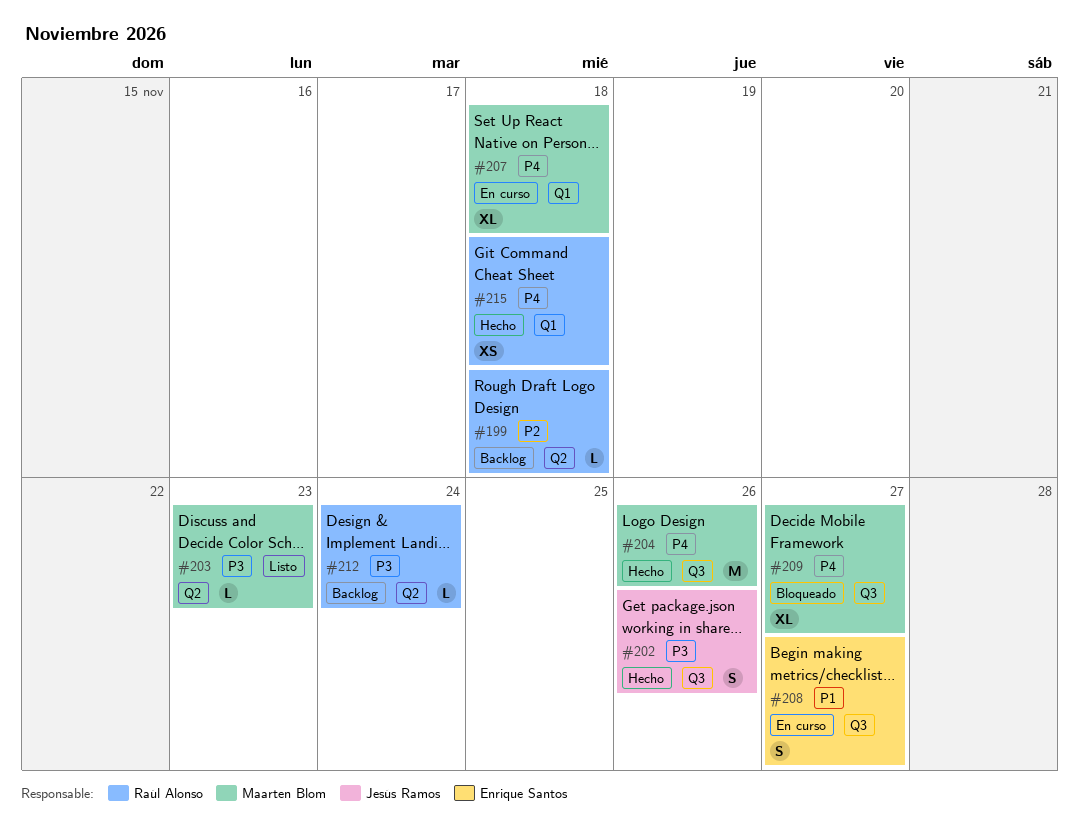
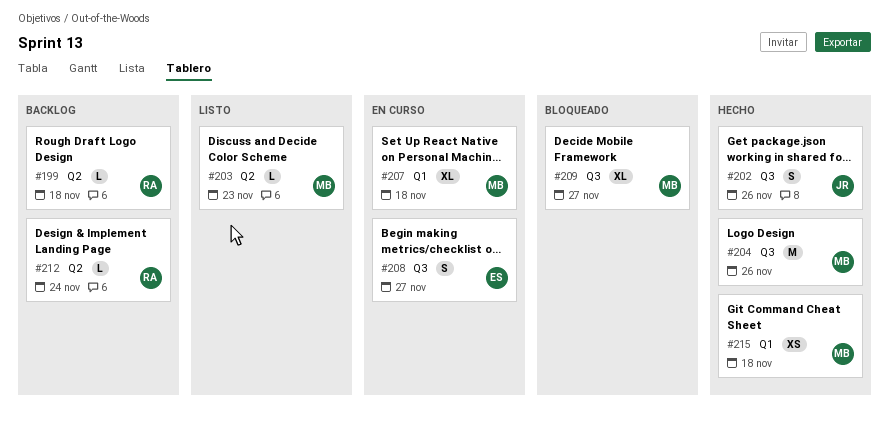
#215, owner: Raúl Alonso -> Maarten Blom

